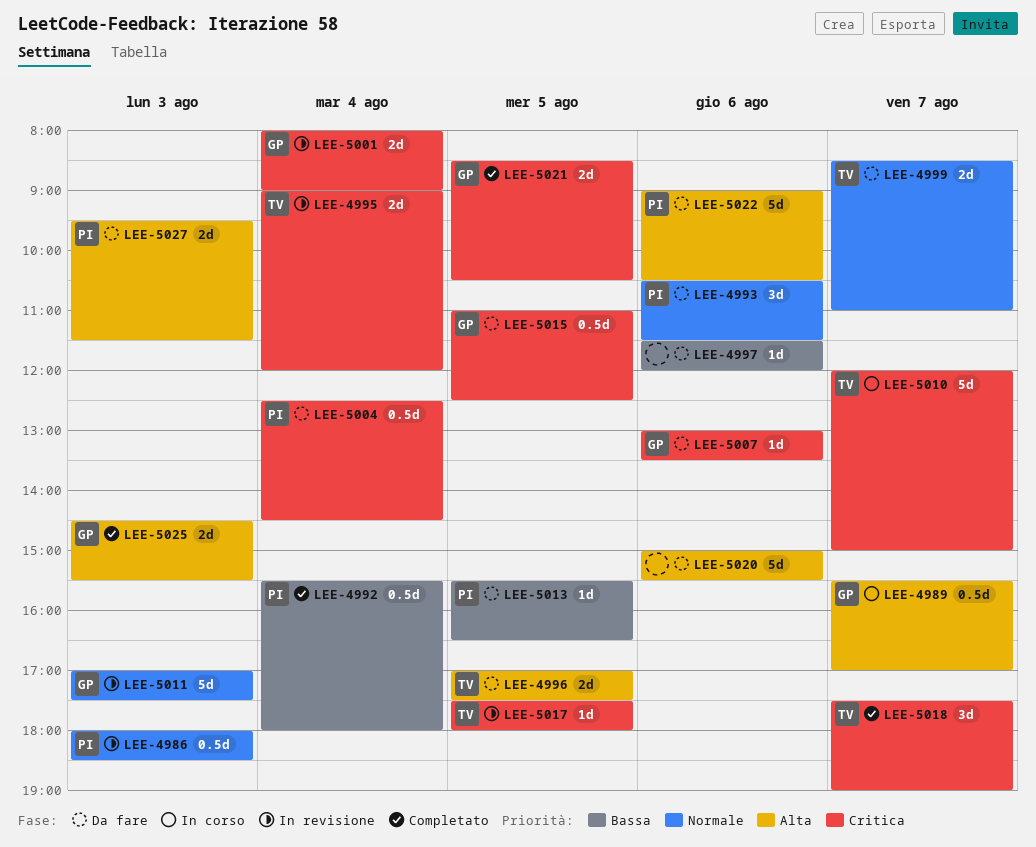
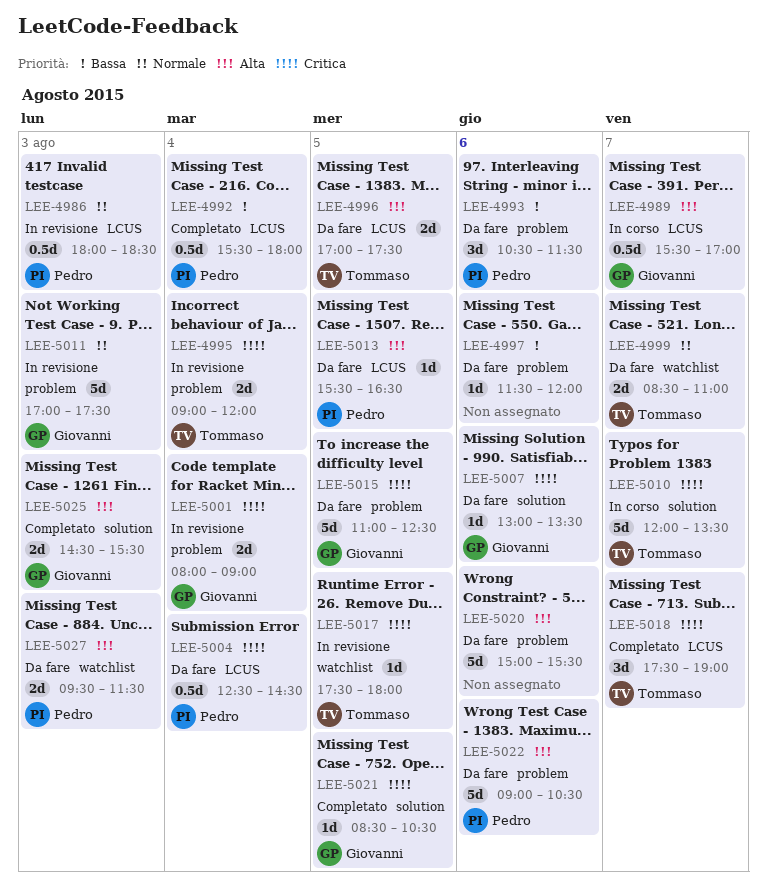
LEE-4993, priority: Normale -> Bassa
LEE-5010, ends: 15:00 -> 13:30
LEE-5013, priority: Bassa -> Alta
LEE-5015, estimate: 0.5d -> 5d
LEE-5021, estimate: 2d -> 1d

